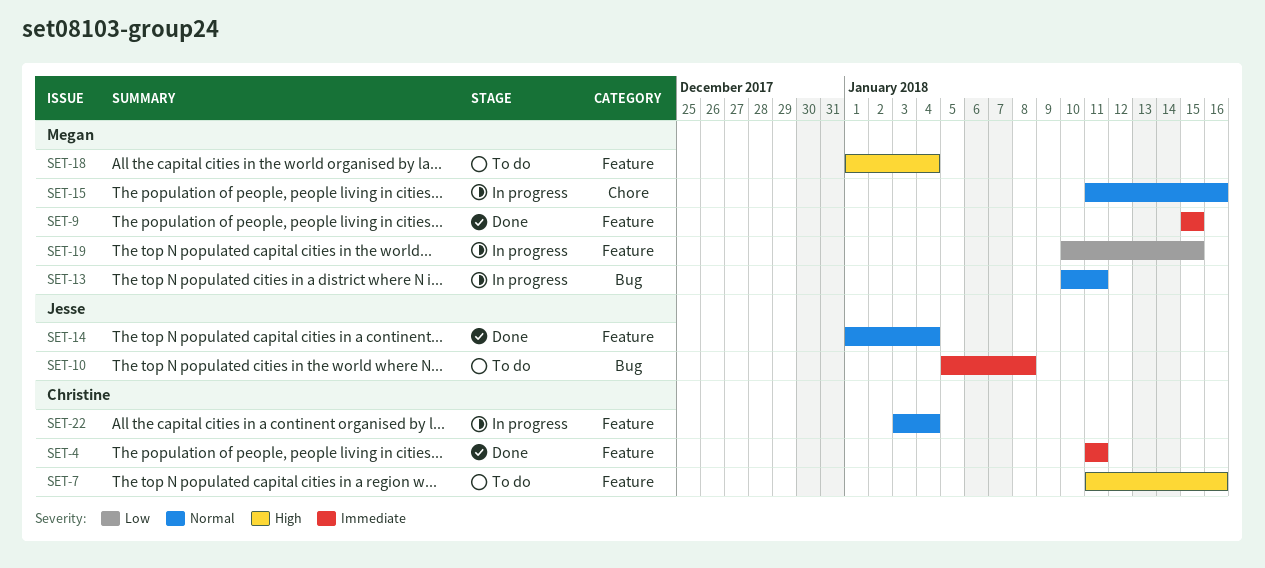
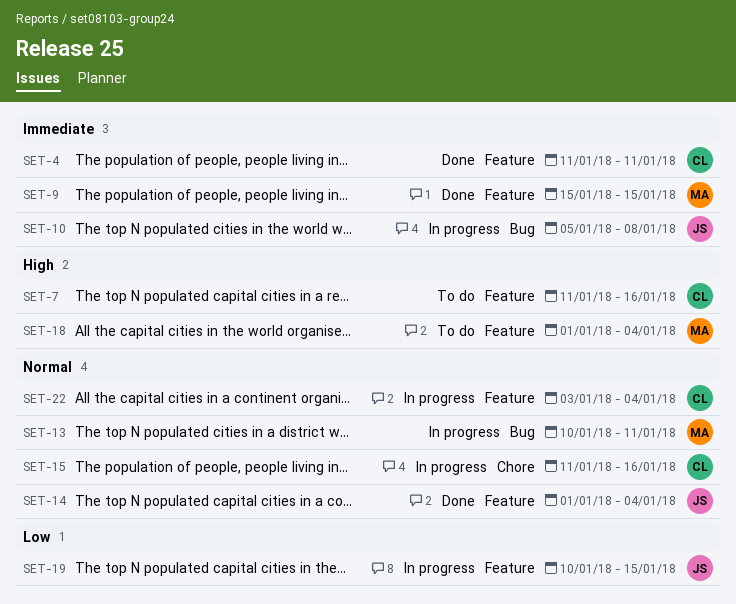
SET-10, status: To do -> In progress
SET-15, owner: Megan -> Christine
SET-19, owner: Megan -> Jesse

